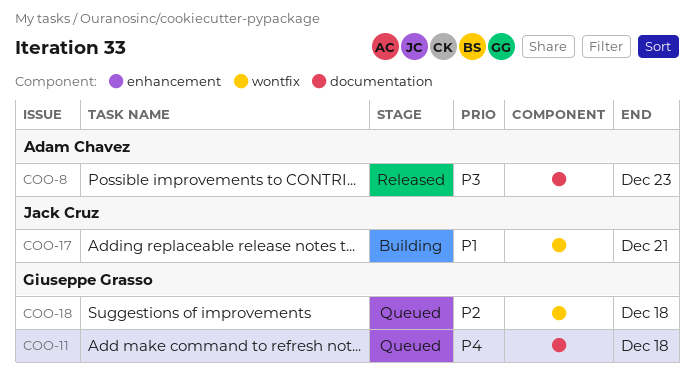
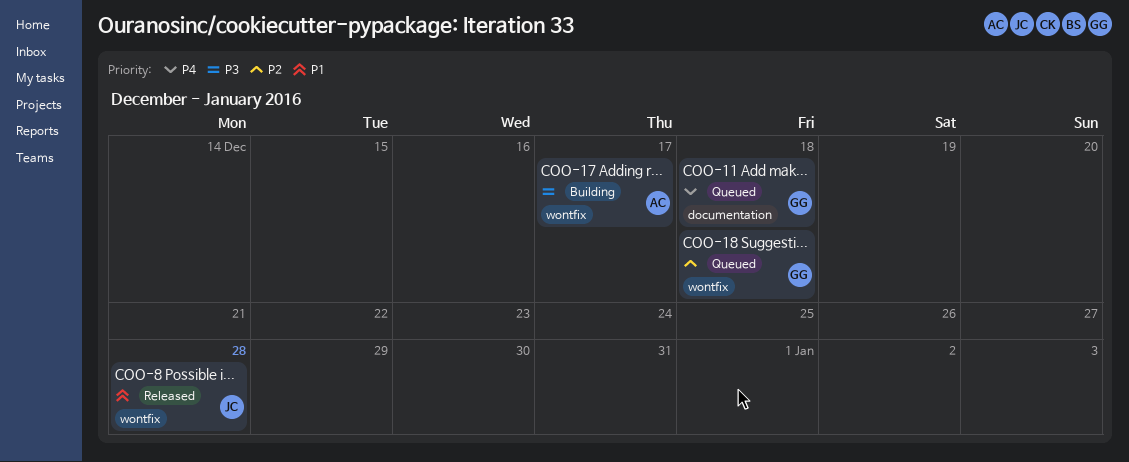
COO-8, owner: Adam Chavez -> Jack Cruz
COO-8, priority: P3 -> P1
COO-8, label: documentation -> wontfix
COO-8, due: Dec 23 -> Dec 28
COO-17, owner: Jack Cruz -> Adam Chavez
COO-17, priority: P1 -> P3
COO-17, due: Dec 21 -> Dec 17

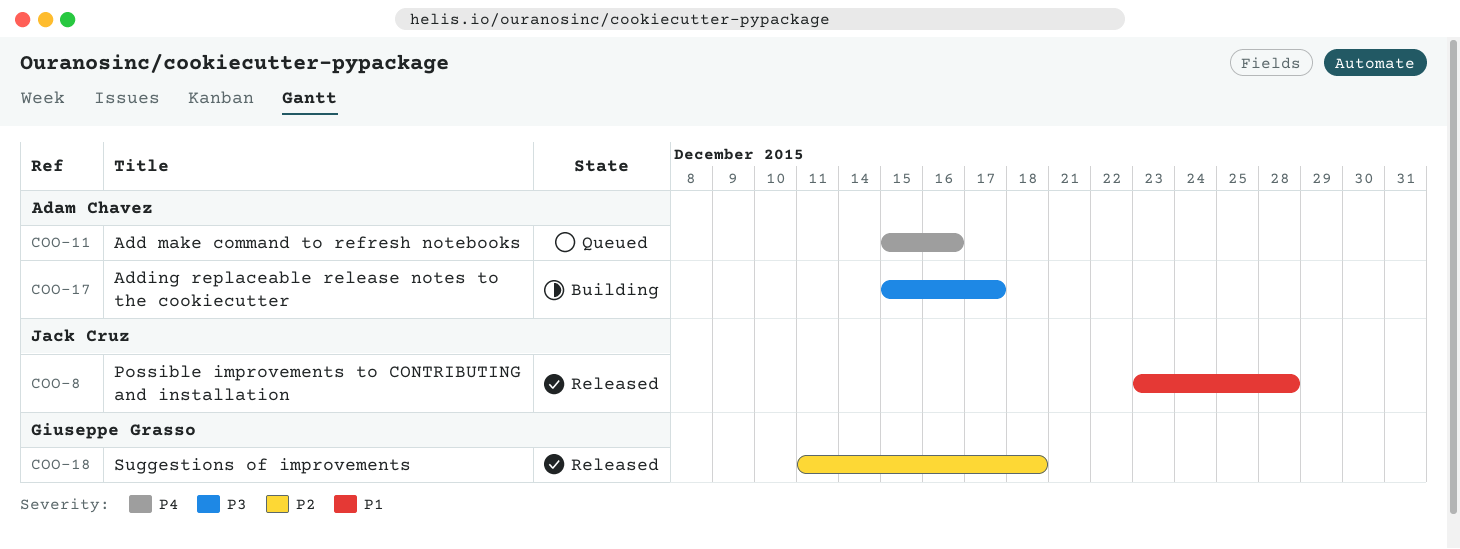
COO-11, owner: Giuseppe Grasso -> Adam Chavez
COO-11, due: Dec 18 -> Dec 16
COO-18, status: Queued -> Released

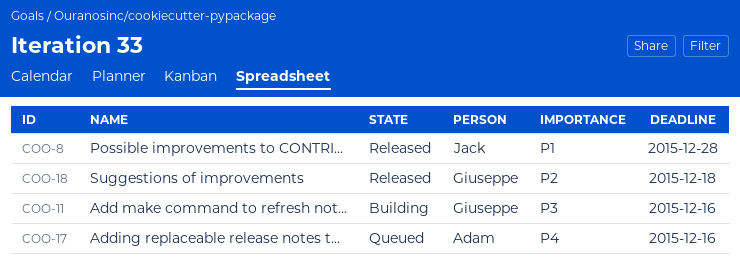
COO-11, status: Queued -> Building
COO-11, owner: Adam Chavez -> Giuseppe Grasso
COO-11, priority: P4 -> P3
COO-17, status: Building -> Queued
COO-17, priority: P3 -> P4
COO-17, due: Dec 17 -> Dec 16

